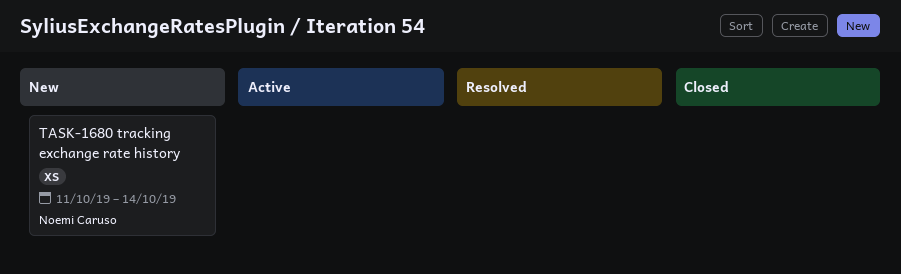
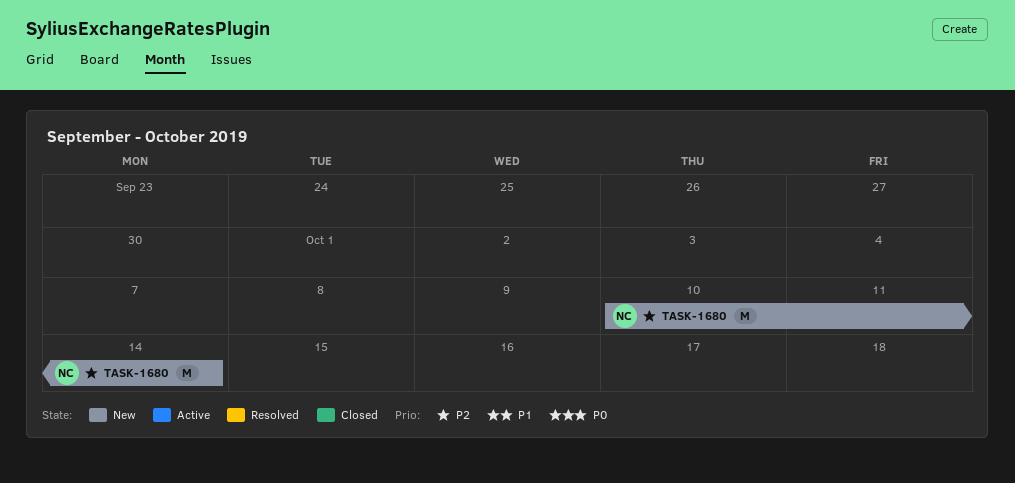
TASK-1680, estimate: XS -> M
TASK-1680, start: Oct 11 -> Oct 10

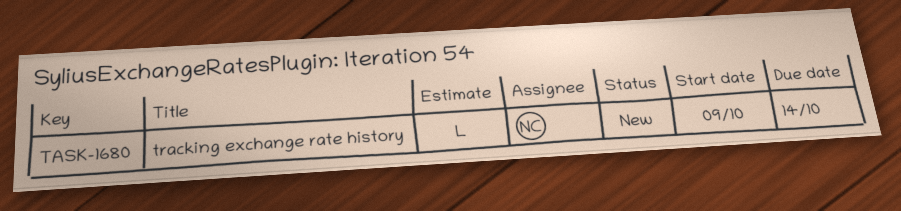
TASK-1680, estimate: M -> L
TASK-1680, start: Oct 10 -> Oct 9

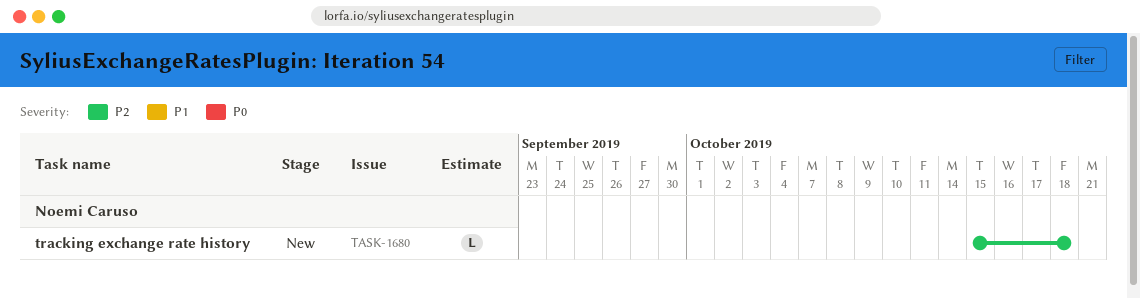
TASK-1680, start: Oct 9 -> Oct 15
TASK-1680, due: Oct 14 -> Oct 18

